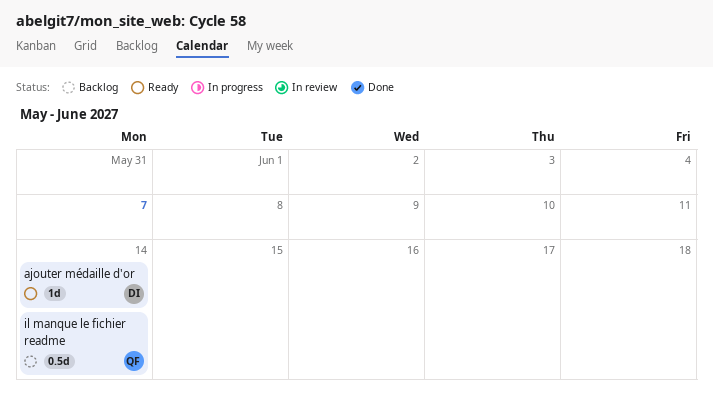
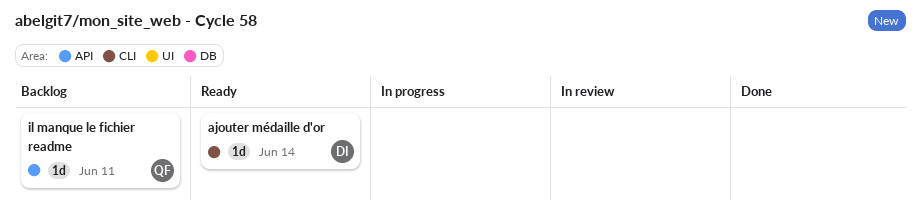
il manque le fichier readme, estimate: 0.5d -> 1d
il manque le fichier readme, due: Jun 14 -> Jun 11

